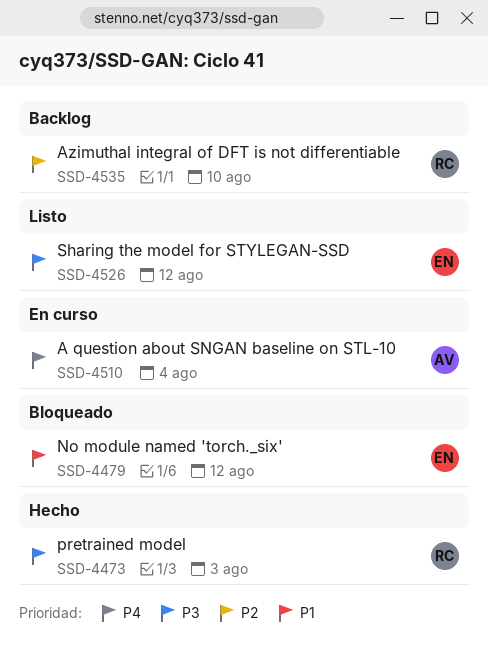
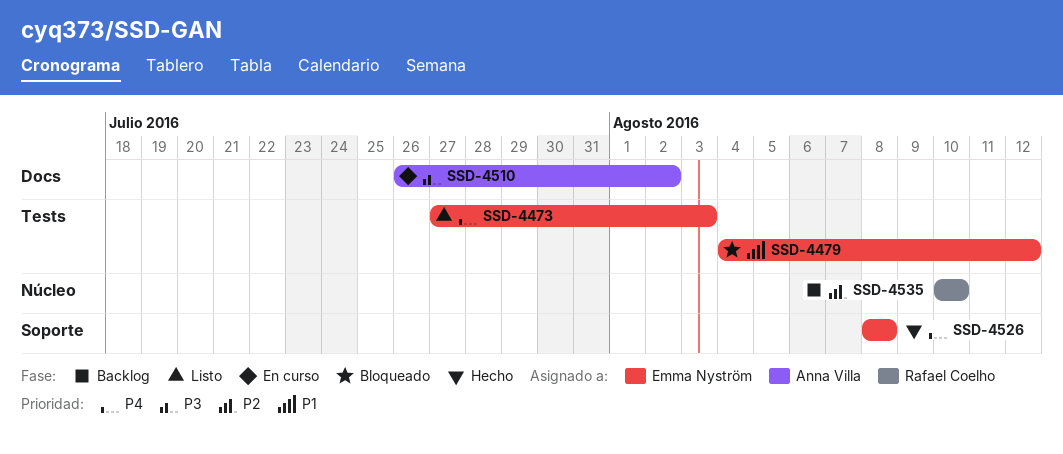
SSD-4473, status: Hecho -> Listo
SSD-4473, owner: Rafael Coelho -> Emma Nyström
SSD-4473, priority: P3 -> P4
SSD-4510, priority: P4 -> P3
SSD-4510, due: Aug 4 -> Aug 2
SSD-4526, status: Listo -> Hecho
SSD-4526, priority: P3 -> P4
SSD-4526, due: Aug 12 -> Aug 8

